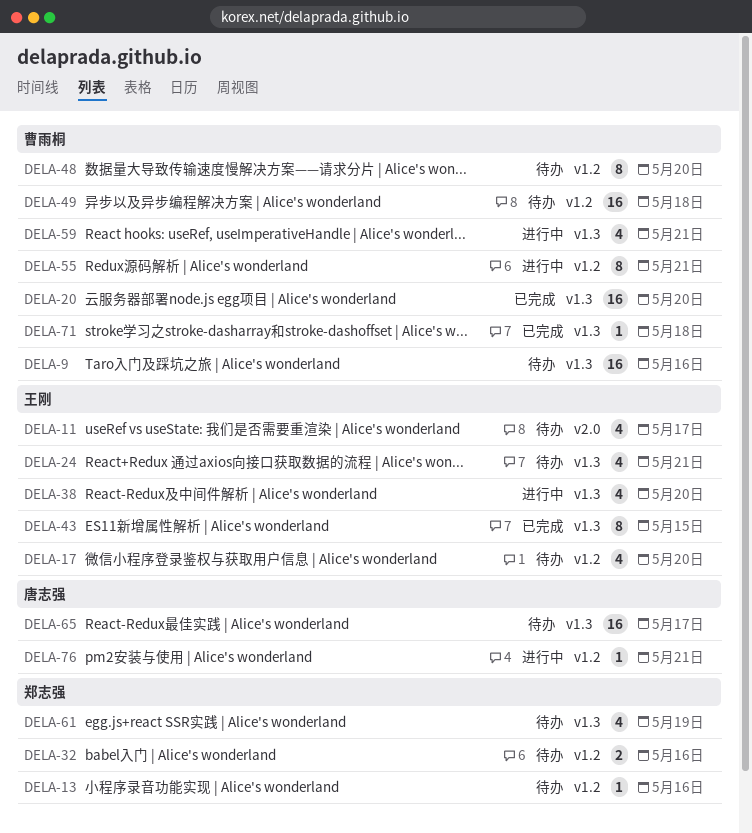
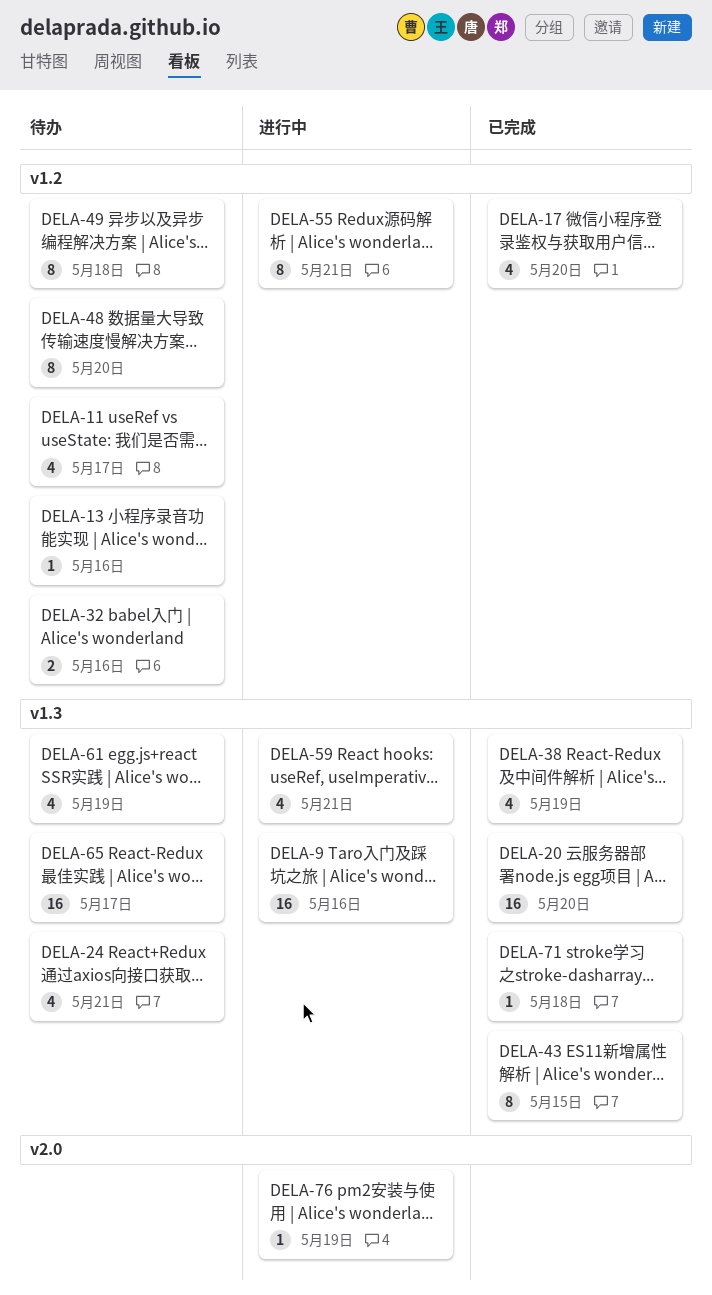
DELA-9, status: 待办 -> 进行中
DELA-11, label: v2.0 -> v1.2
DELA-17, status: 待办 -> 已完成
DELA-38, status: 进行中 -> 已完成
DELA-38, due: May 20 -> May 19
DELA-49, estimate: 16 -> 8
DELA-76, label: v1.2 -> v2.0
DELA-76, due: May 21 -> May 19

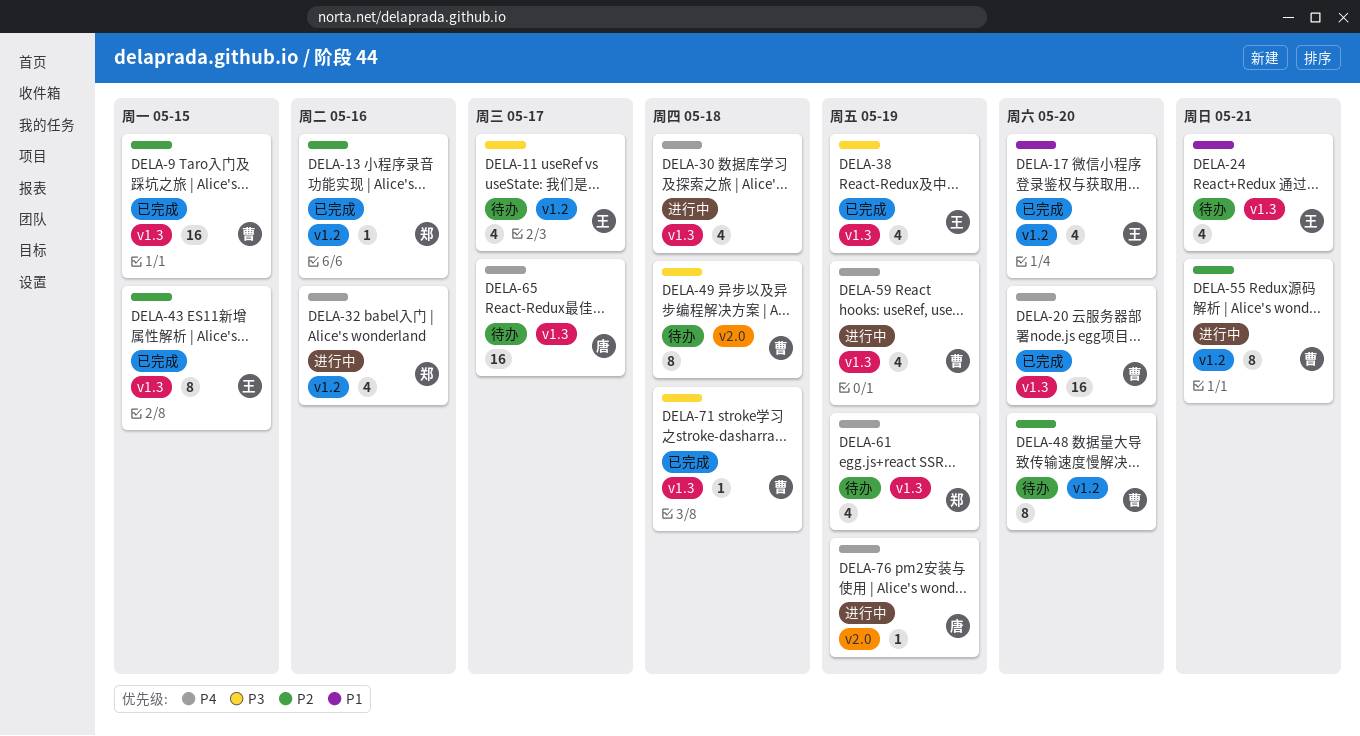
DELA-9, status: 进行中 -> 已完成
DELA-9, due: May 16 -> May 15
DELA-13, status: 待办 -> 已完成
DELA-30: none -> present
DELA-32, status: 待办 -> 进行中
DELA-32, estimate: 2 -> 4
DELA-49, label: v1.2 -> v2.0
DELA-59, due: May 21 -> May 19

